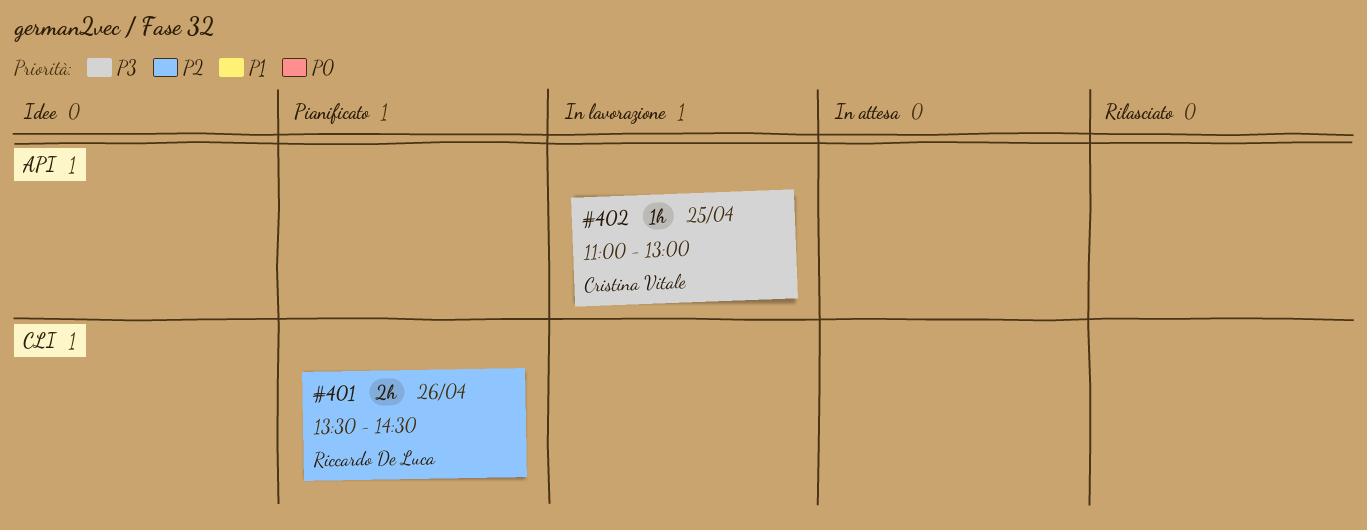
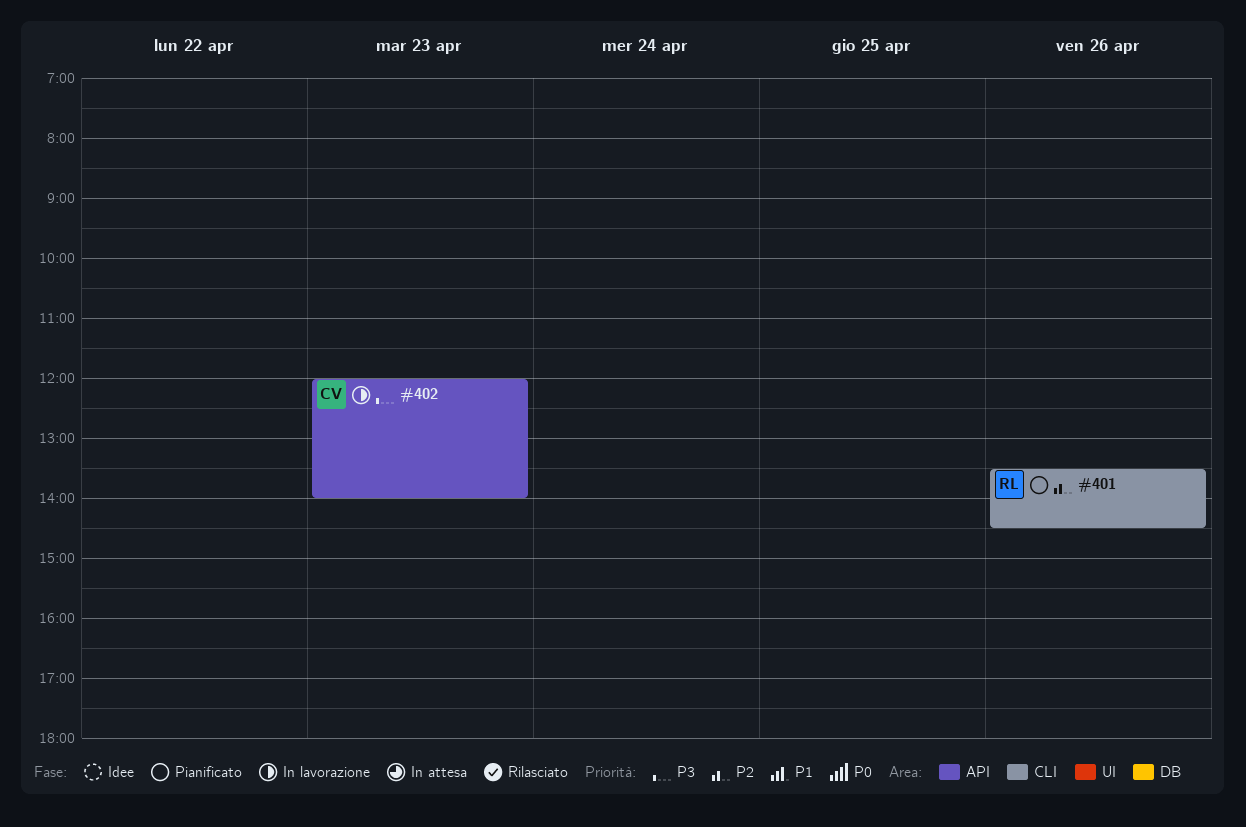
#402, day: Apr 25 -> Apr 23
#402, begins: 11:00 -> 12:00
#402, ends: 13:00 -> 14:00

